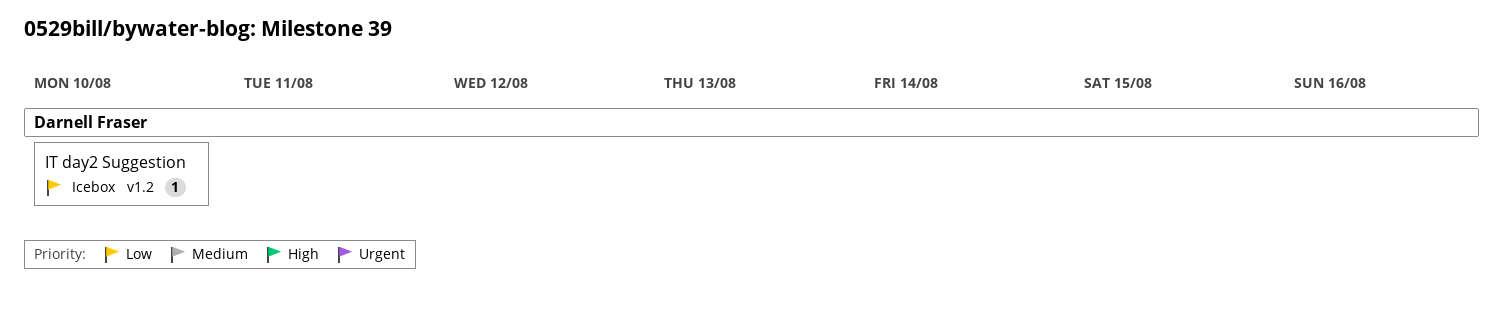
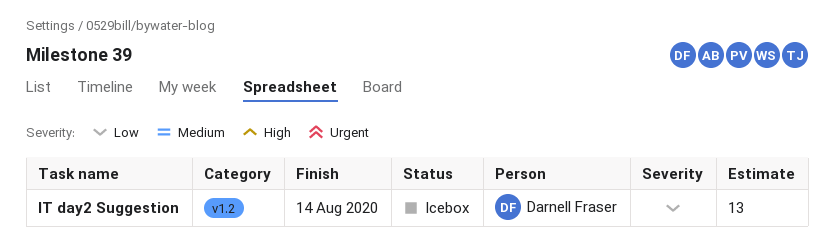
IT day2 Suggestion, estimate: 1 -> 13
IT day2 Suggestion, due: Aug 10 -> Aug 14

